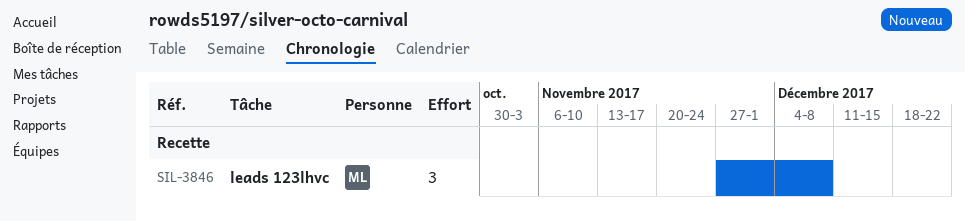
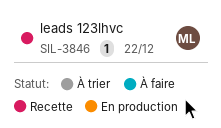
SIL-3846, estimate: 3 -> 1
SIL-3846, due: Dec 8 -> Dec 22

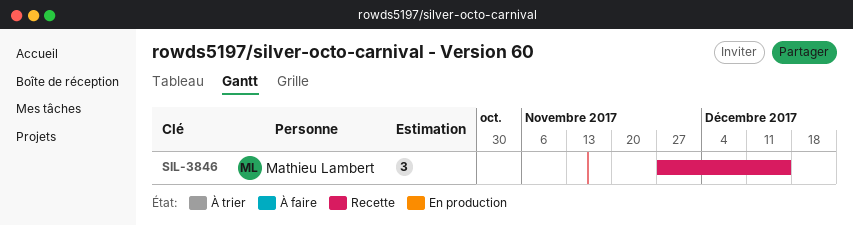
SIL-3846, estimate: 1 -> 3
SIL-3846, due: Dec 22 -> Dec 15

